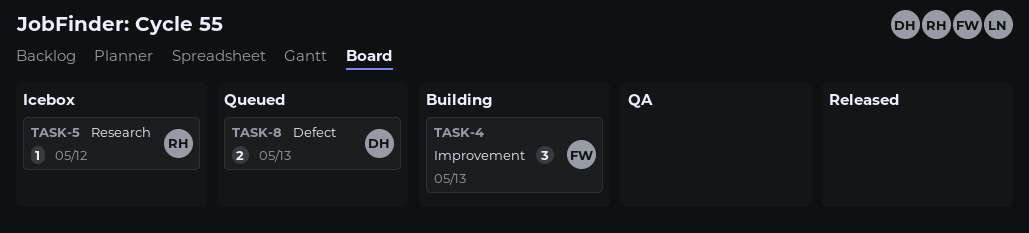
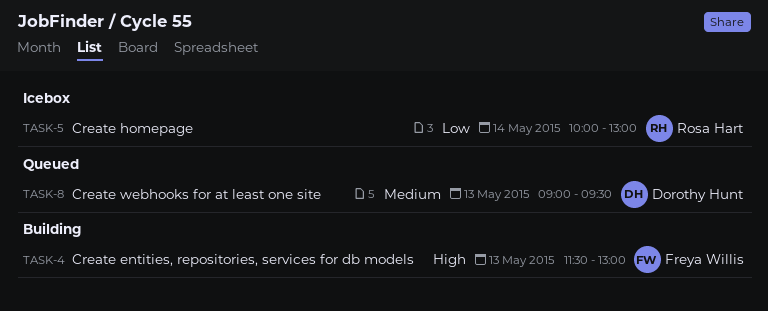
TASK-5, day: May 12 -> May 14

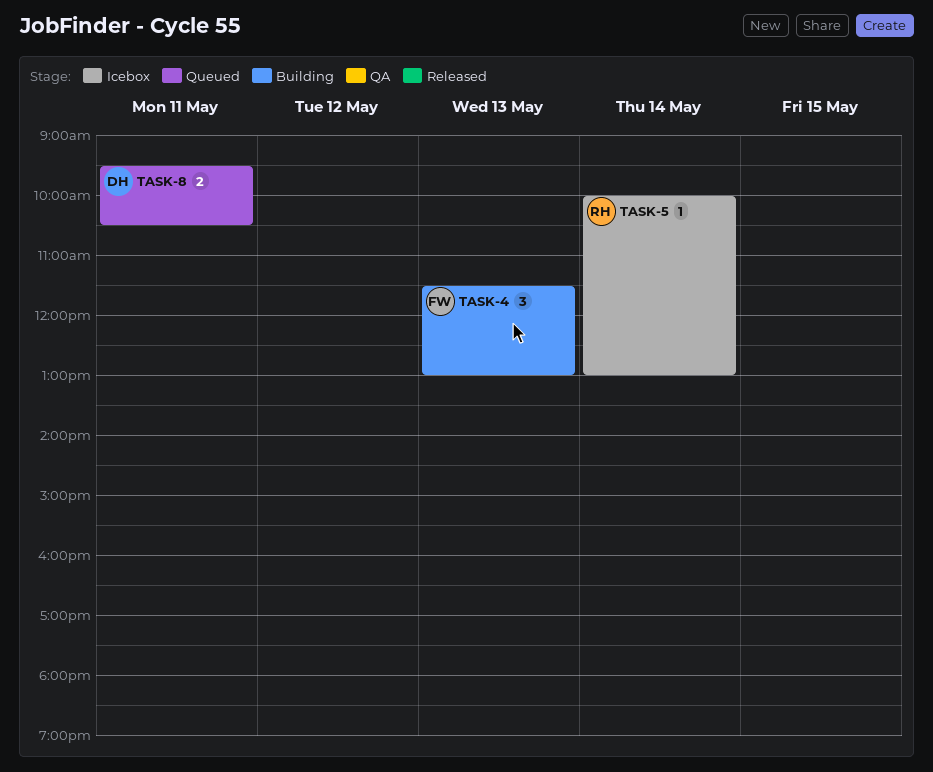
TASK-8, day: May 13 -> May 11
TASK-8, begins: 09:00 -> 09:30
TASK-8, ends: 09:30 -> 10:30

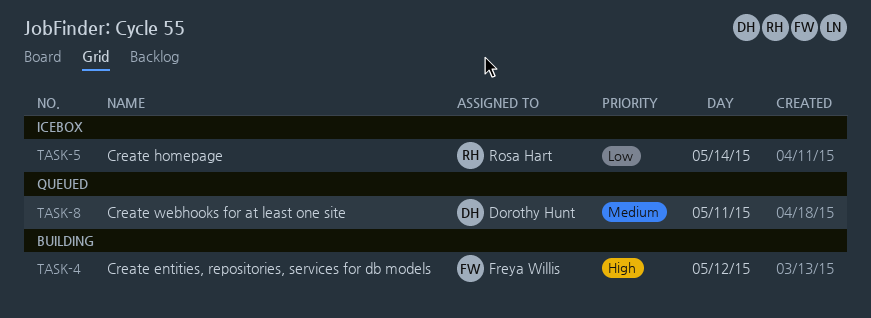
TASK-4, day: May 13 -> May 12

